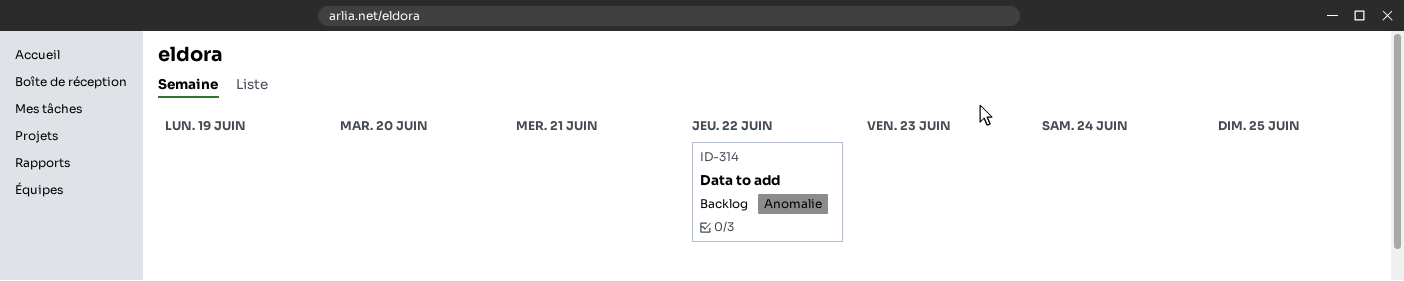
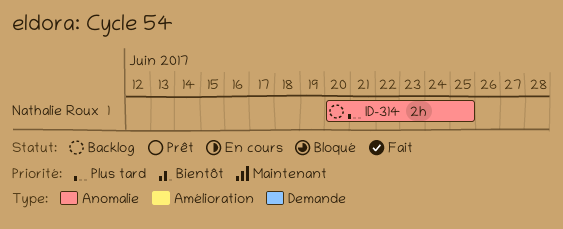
ID-314, due: Jun 22 -> Jun 25

